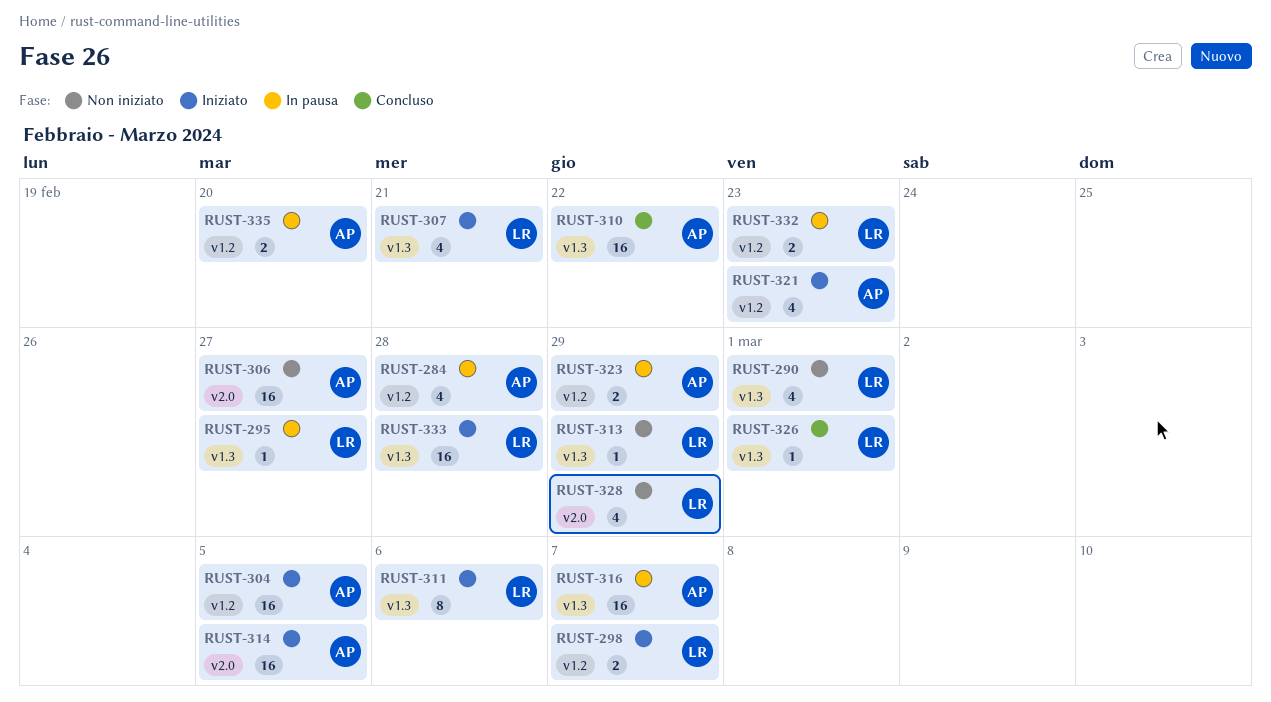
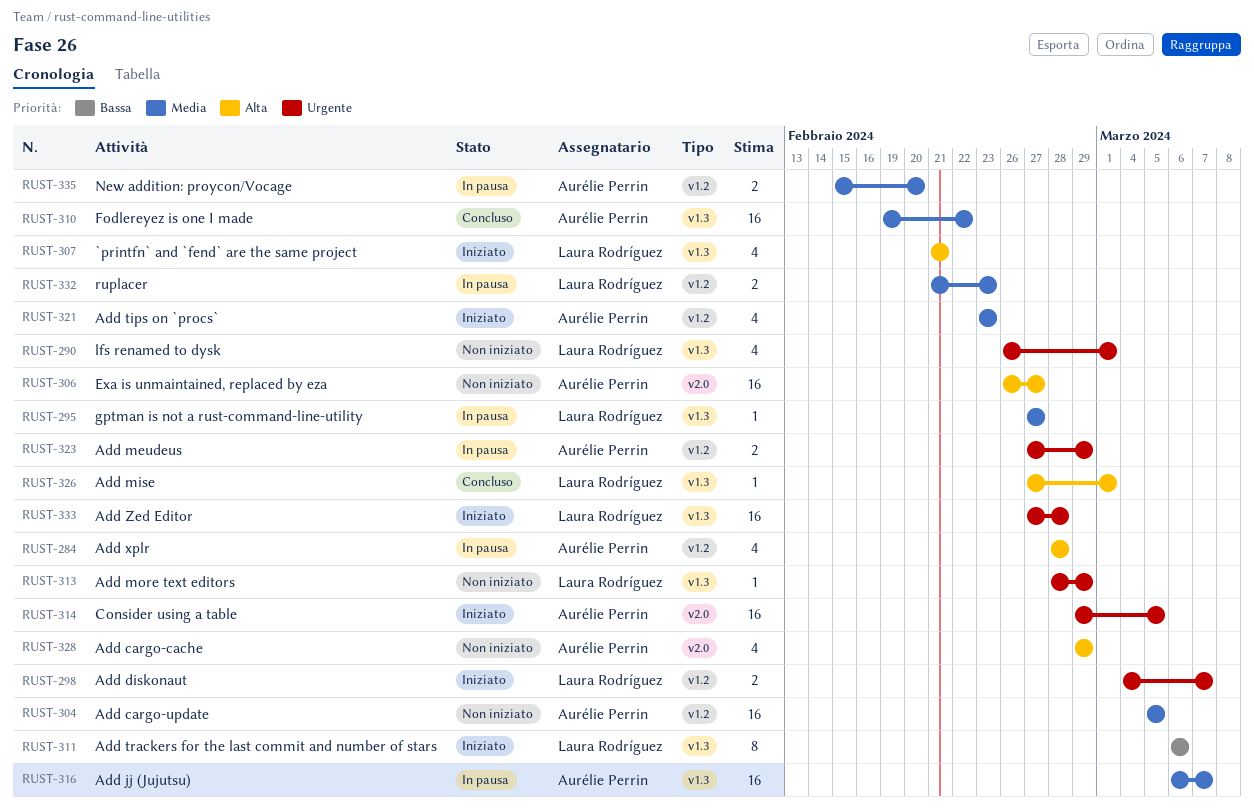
RUST-304, status: Iniziato -> Non iniziato
RUST-328, owner: Laura Rodríguez -> Aurélie Perrin

